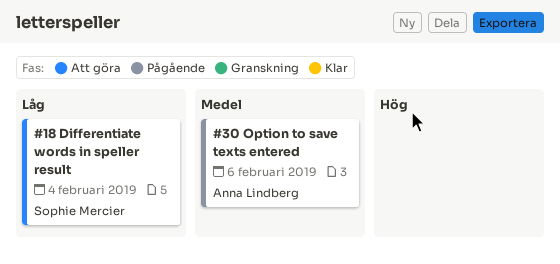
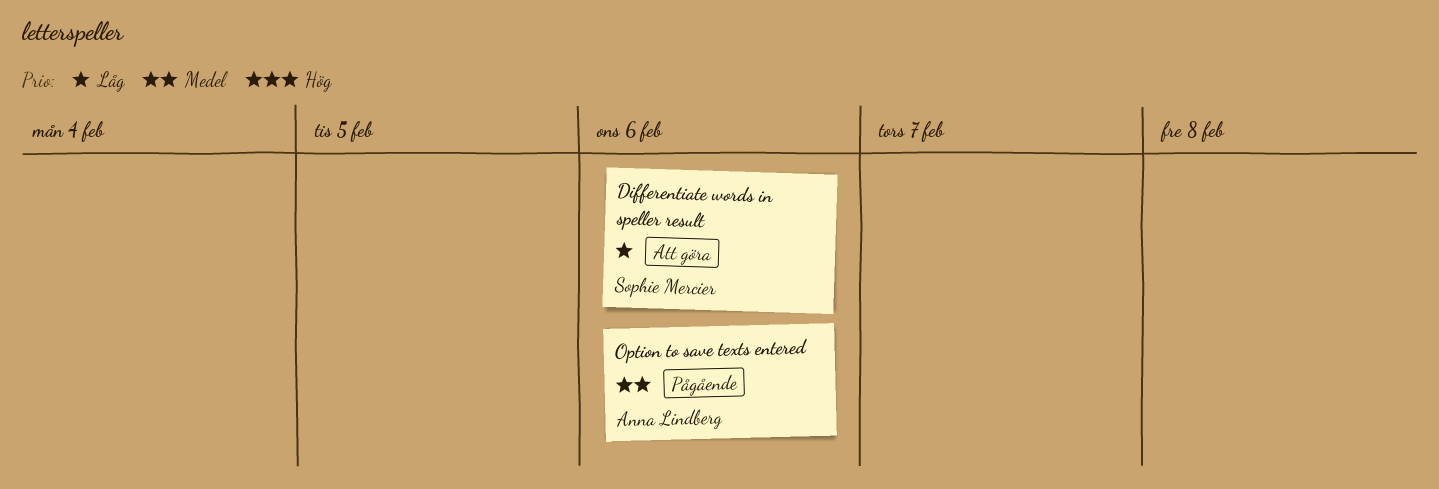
Differentiate words in speller result, due: Feb 4 -> Feb 6

